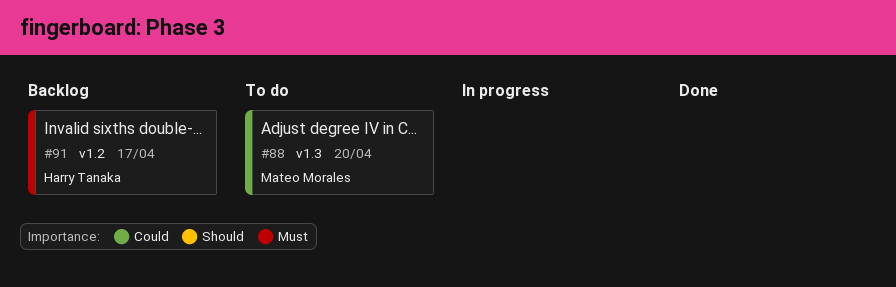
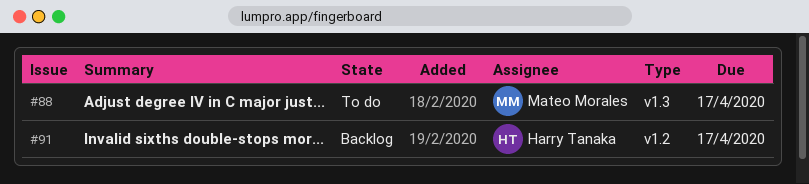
#88, due: Apr 20 -> Apr 17

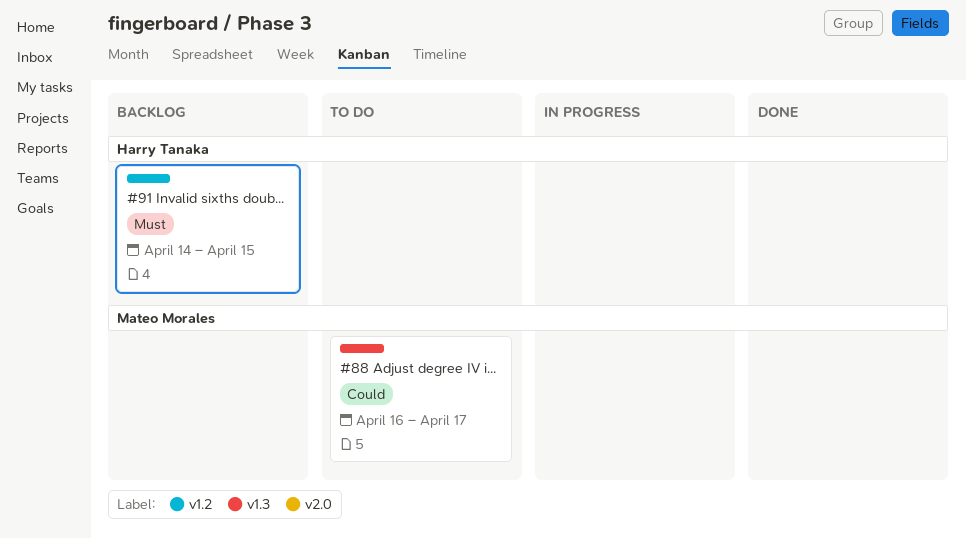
#91, due: Apr 17 -> Apr 15

